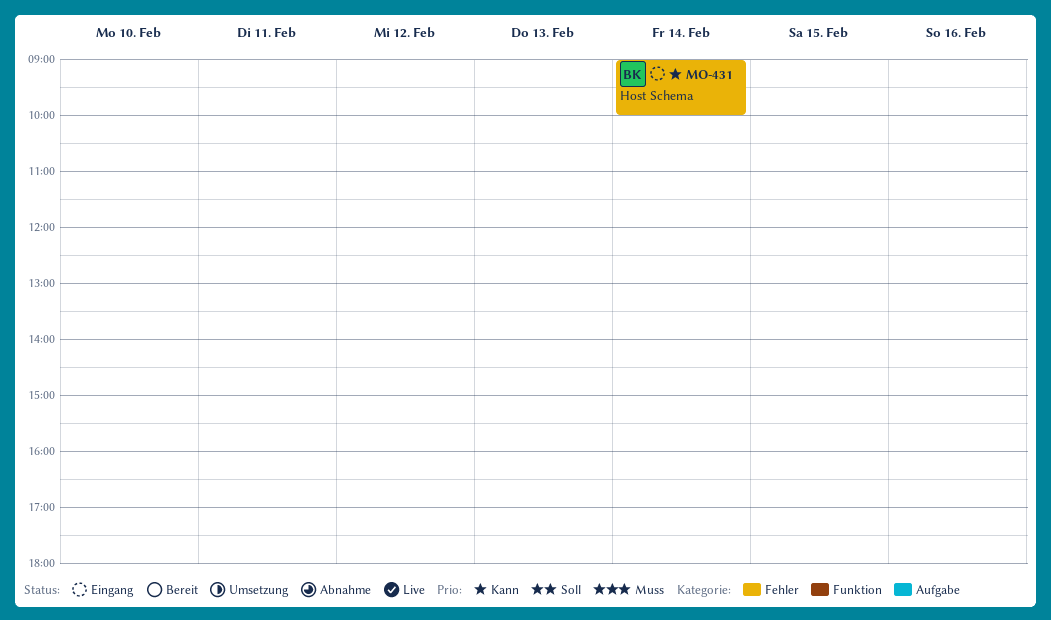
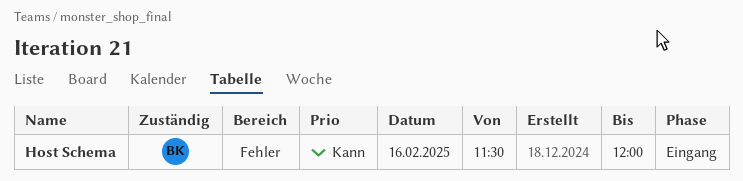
Host Schema, day: Feb 14 -> Feb 16
Host Schema, begins: 09:00 -> 11:30
Host Schema, ends: 10:00 -> 12:00

